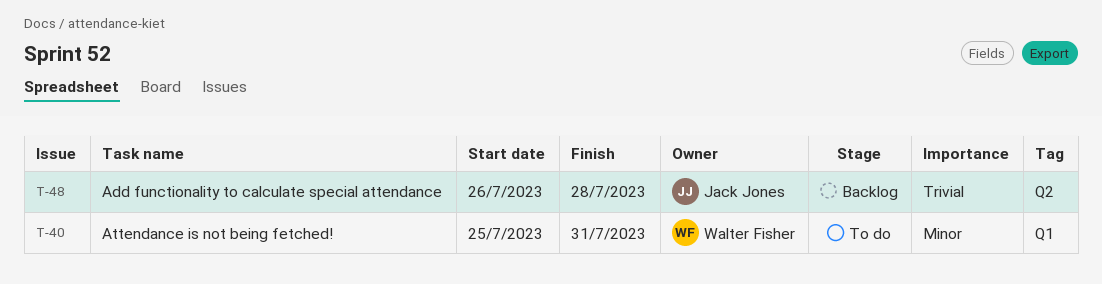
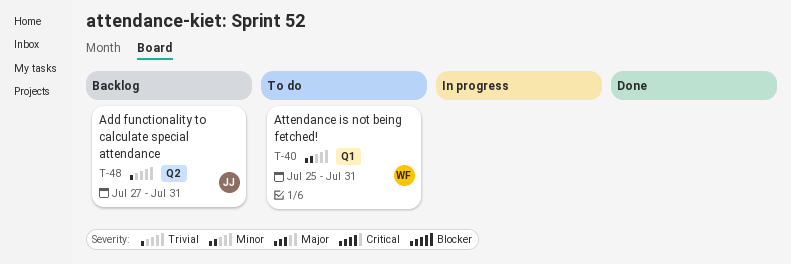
T-48, start: Jul 26 -> Jul 27
T-48, due: Jul 28 -> Jul 31

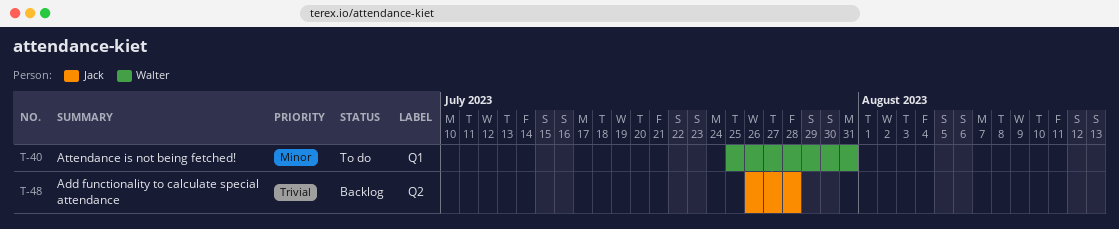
T-48, start: Jul 27 -> Jul 26
T-48, due: Jul 31 -> Jul 28

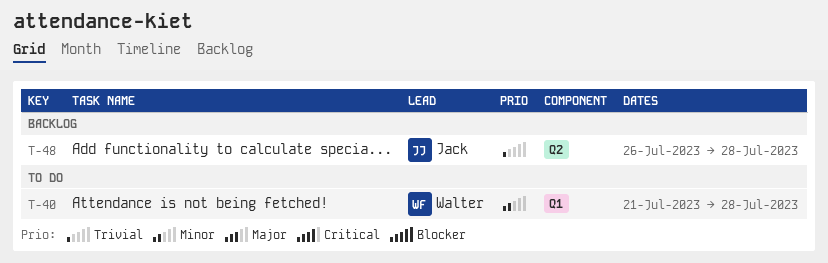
T-40, start: Jul 25 -> Jul 21
T-40, due: Jul 31 -> Jul 28

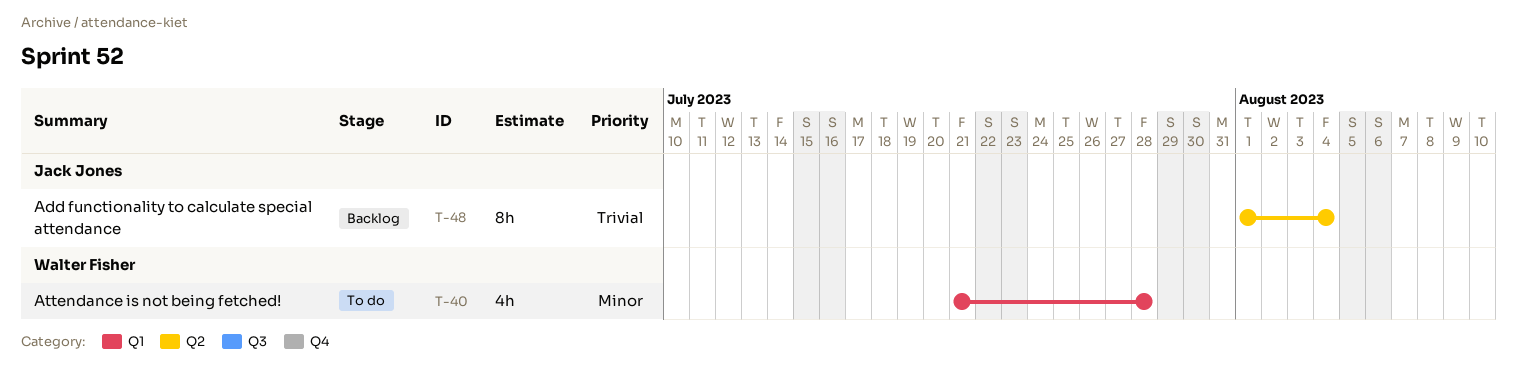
T-48, start: Jul 26 -> Aug 1
T-48, due: Jul 28 -> Aug 4

